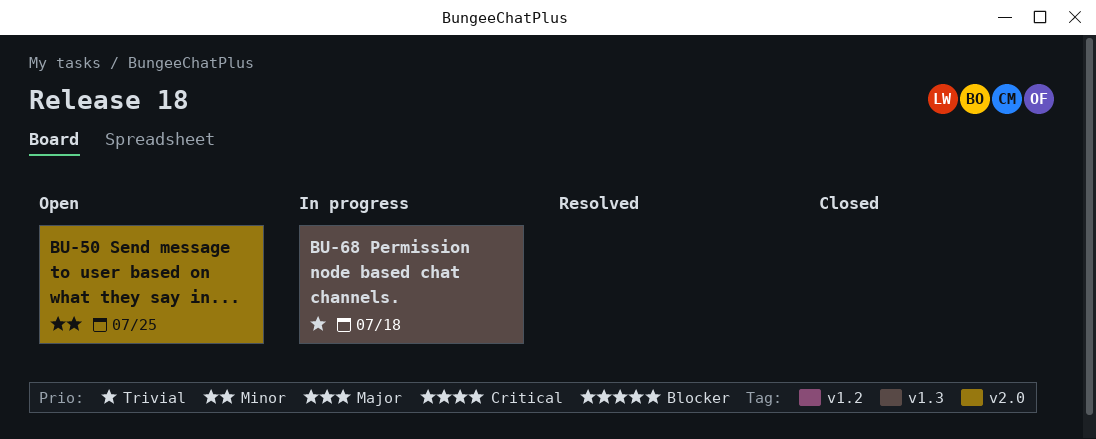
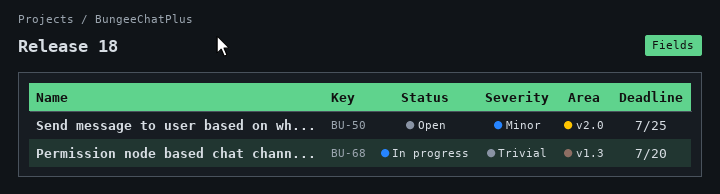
BU-68, due: Jul 18 -> Jul 20

